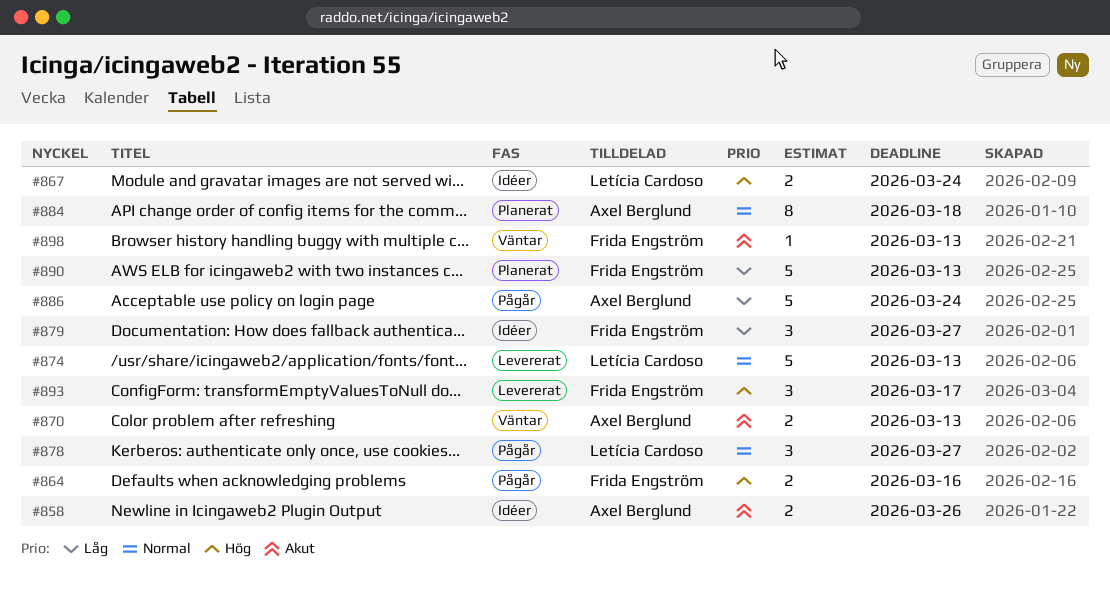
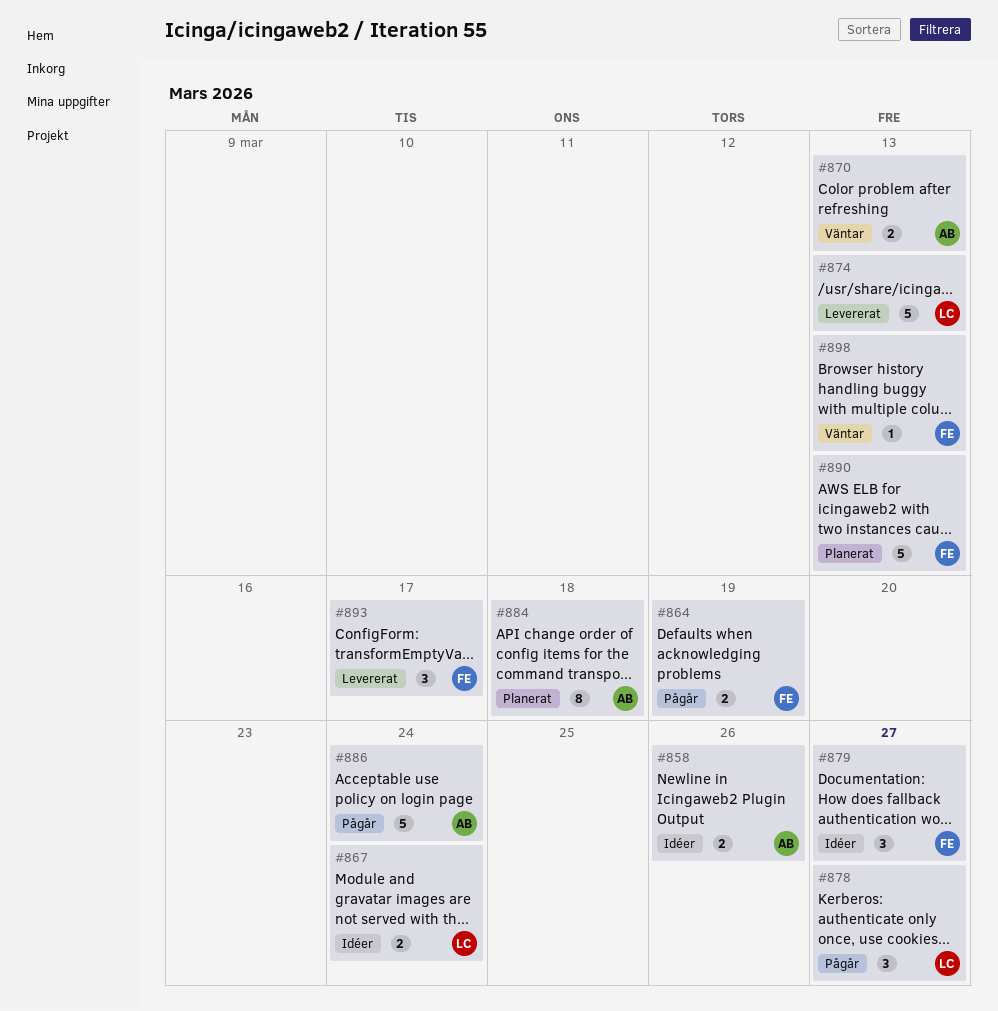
#864, due: Mar 16 -> Mar 19

